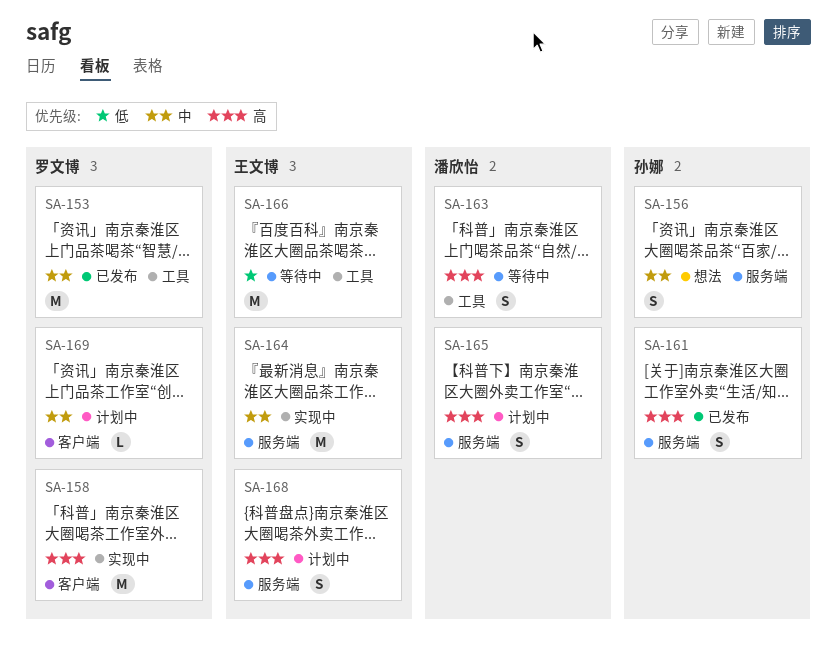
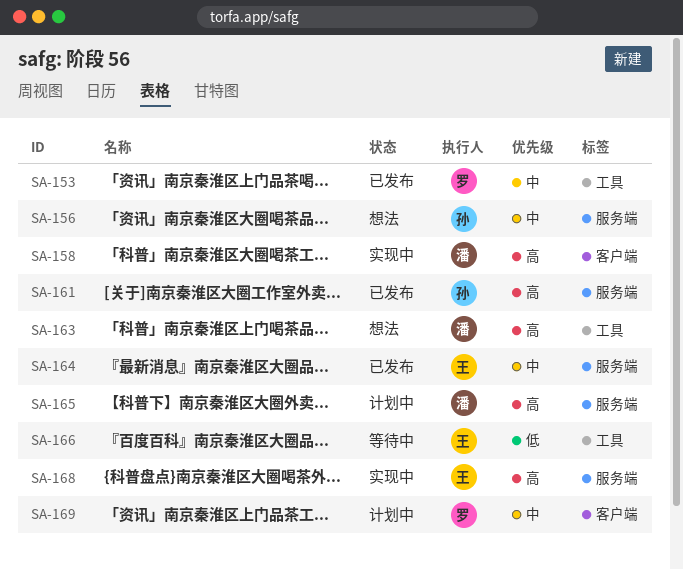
SA-158, owner: 罗文博 -> 潘欣怡
SA-163, status: 等待中 -> 想法
SA-164, status: 实现中 -> 已发布
SA-168, status: 计划中 -> 实现中

